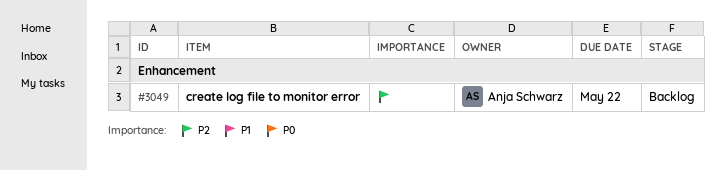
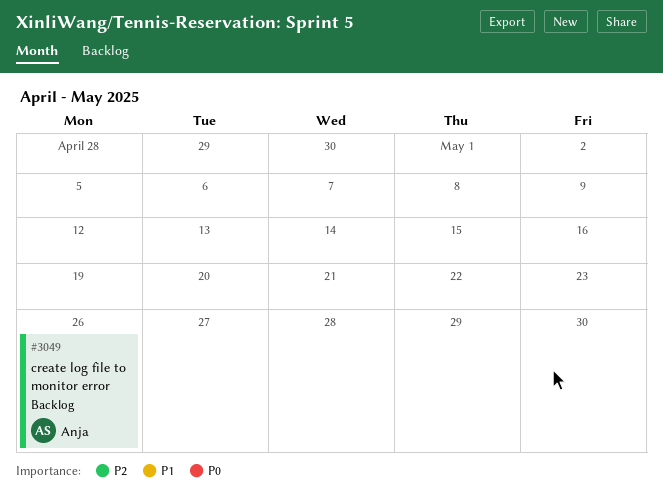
#3049, due: May 22 -> May 26

